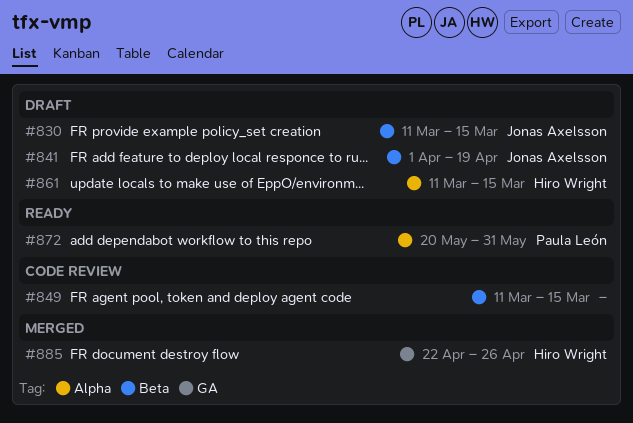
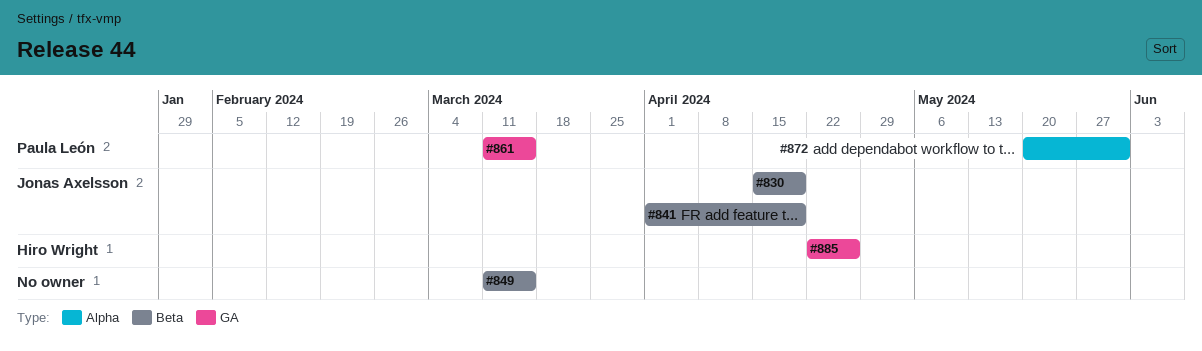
#830, start: Mar 11 -> Apr 15
#830, due: Mar 15 -> Apr 19
#861, owner: Hiro Wright -> Paula León
#861, label: Alpha -> GA

